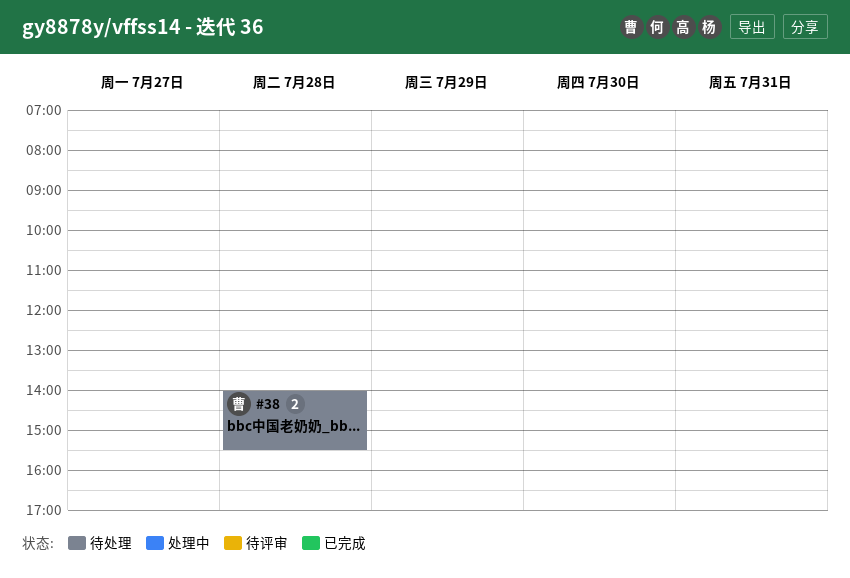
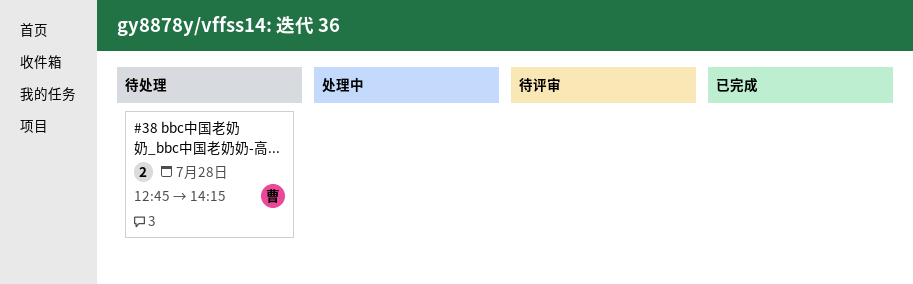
#38, begins: 14:00 -> 12:45
#38, ends: 15:30 -> 14:15

